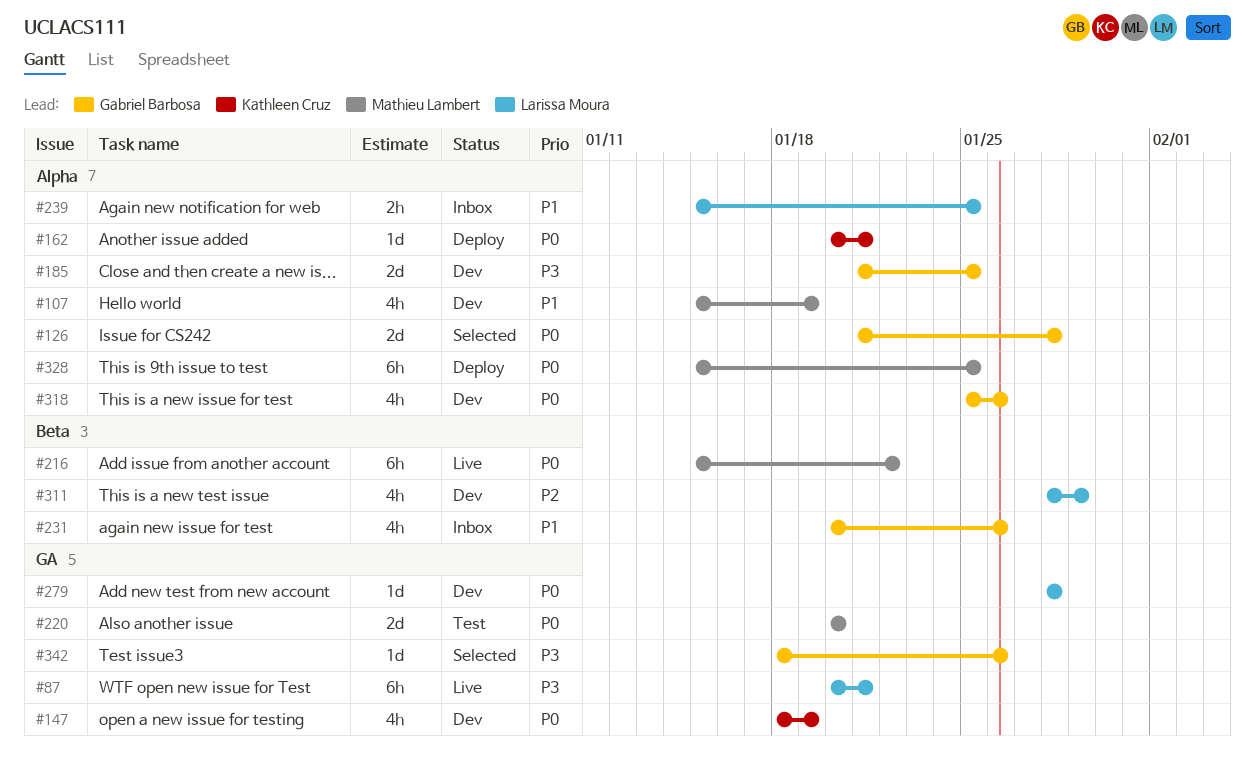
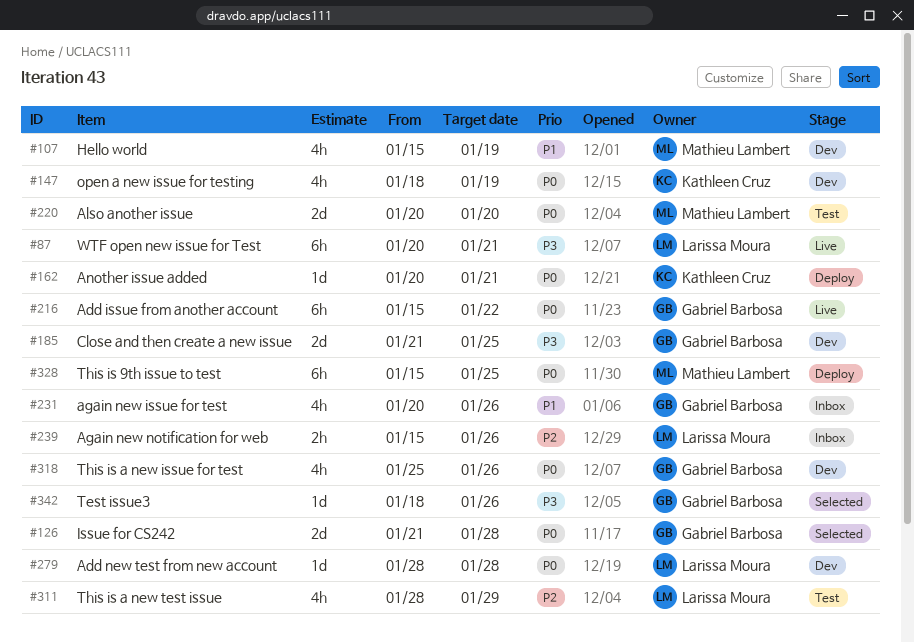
#216, owner: Mathieu Lambert -> Gabriel Barbosa
#239, priority: P1 -> P2
#239, due: Jan 25 -> Jan 26
#311, status: Dev -> Test

